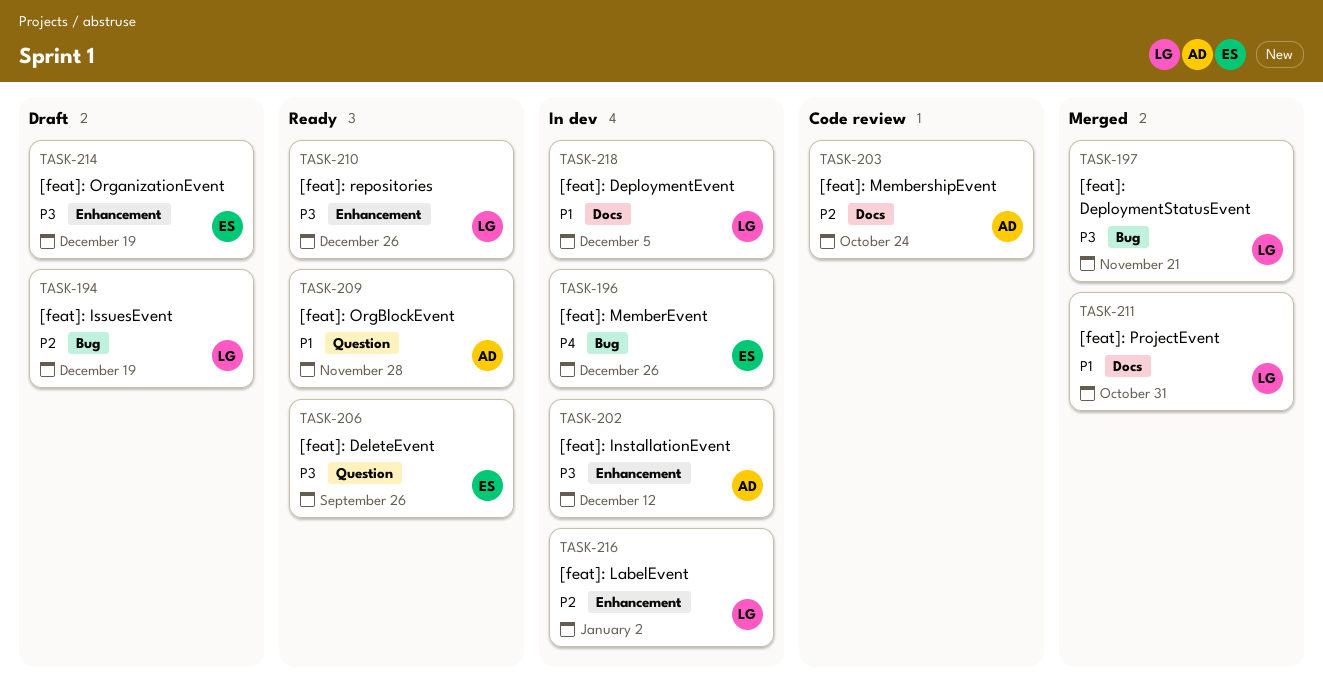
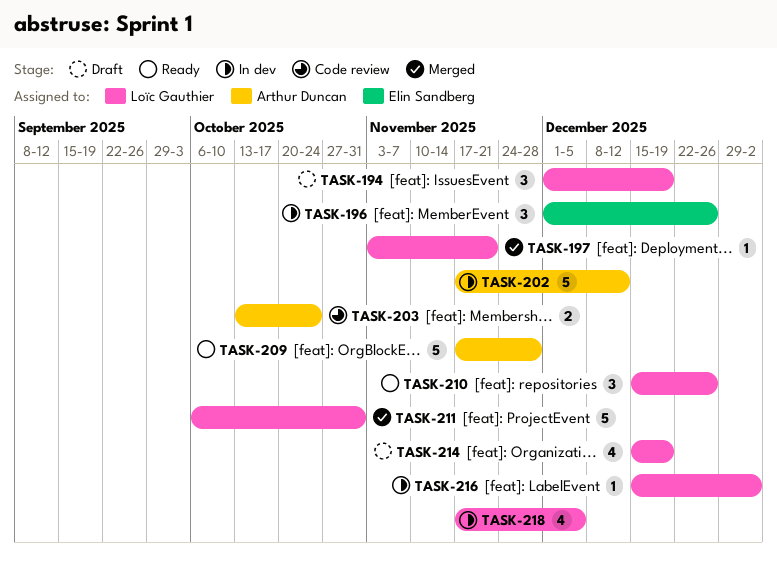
TASK-206: present -> none
TASK-214, owner: Elin Sandberg -> Loïc Gauthier

